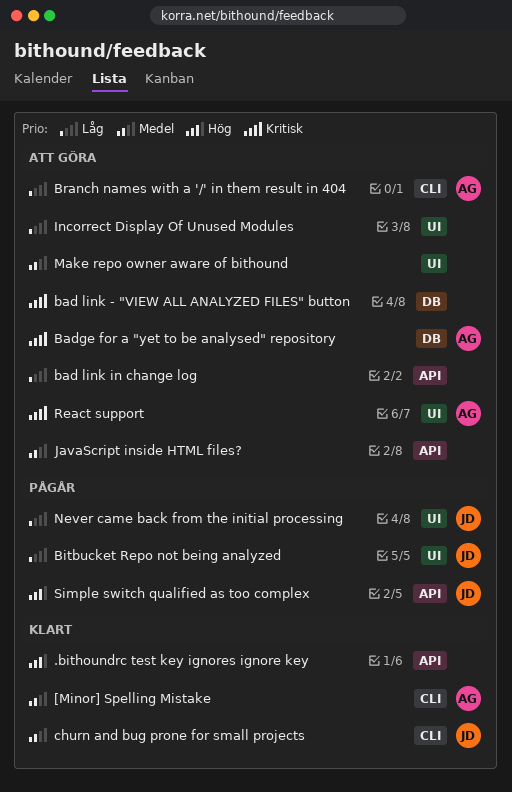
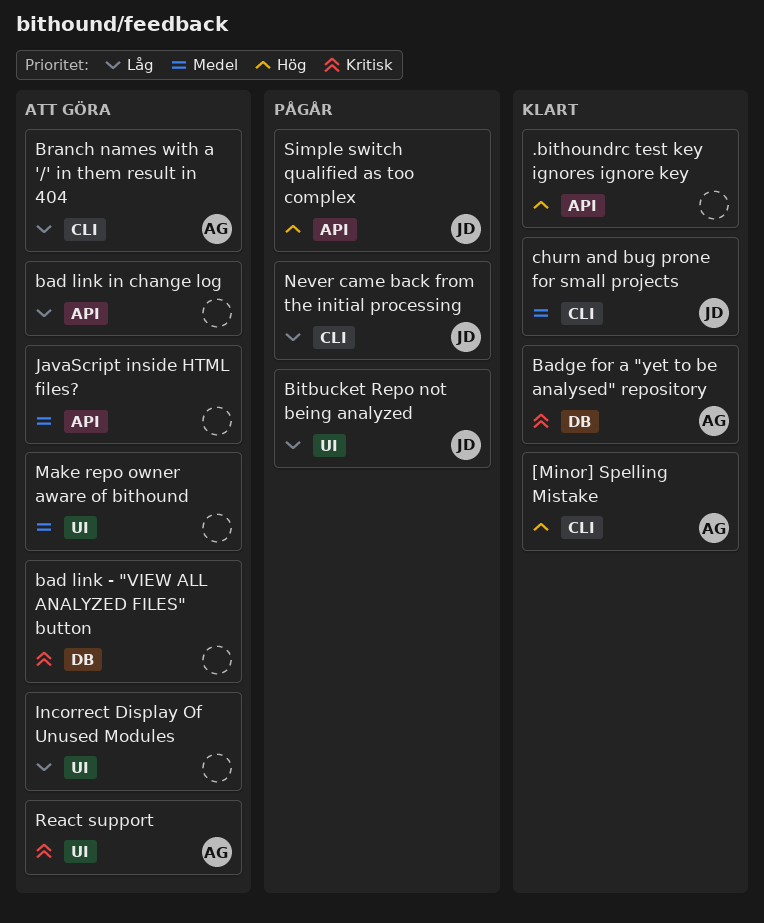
[Minor] Spelling Mistake, priority: Medel -> Hög
Badge for a "yet to be analysed" repository, status: Att göra -> Klart
Never came back from the initial processing, label: UI -> CLI

